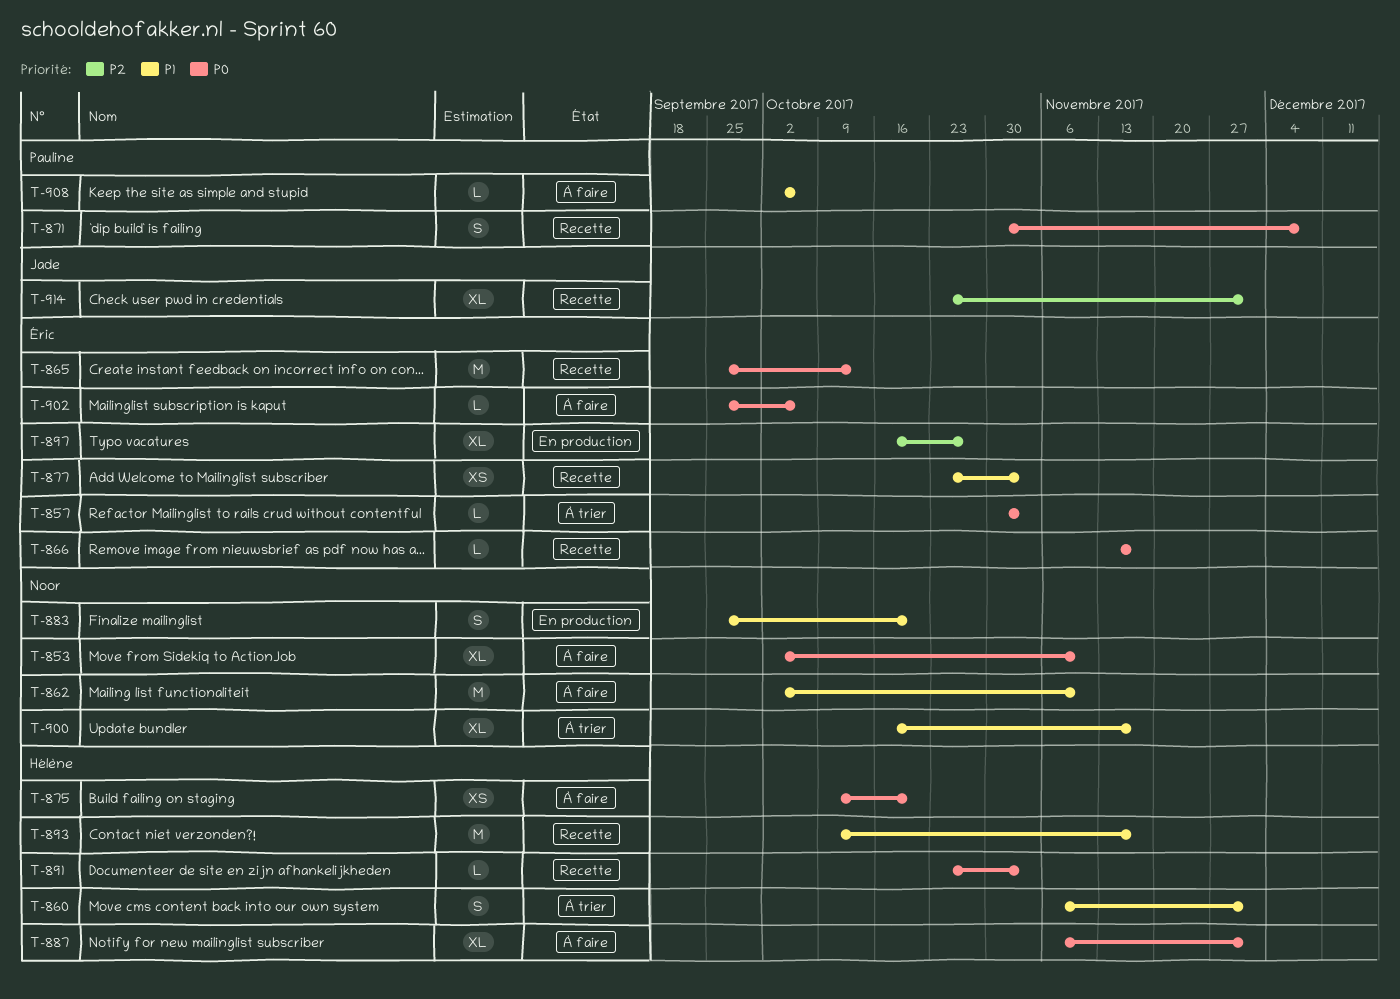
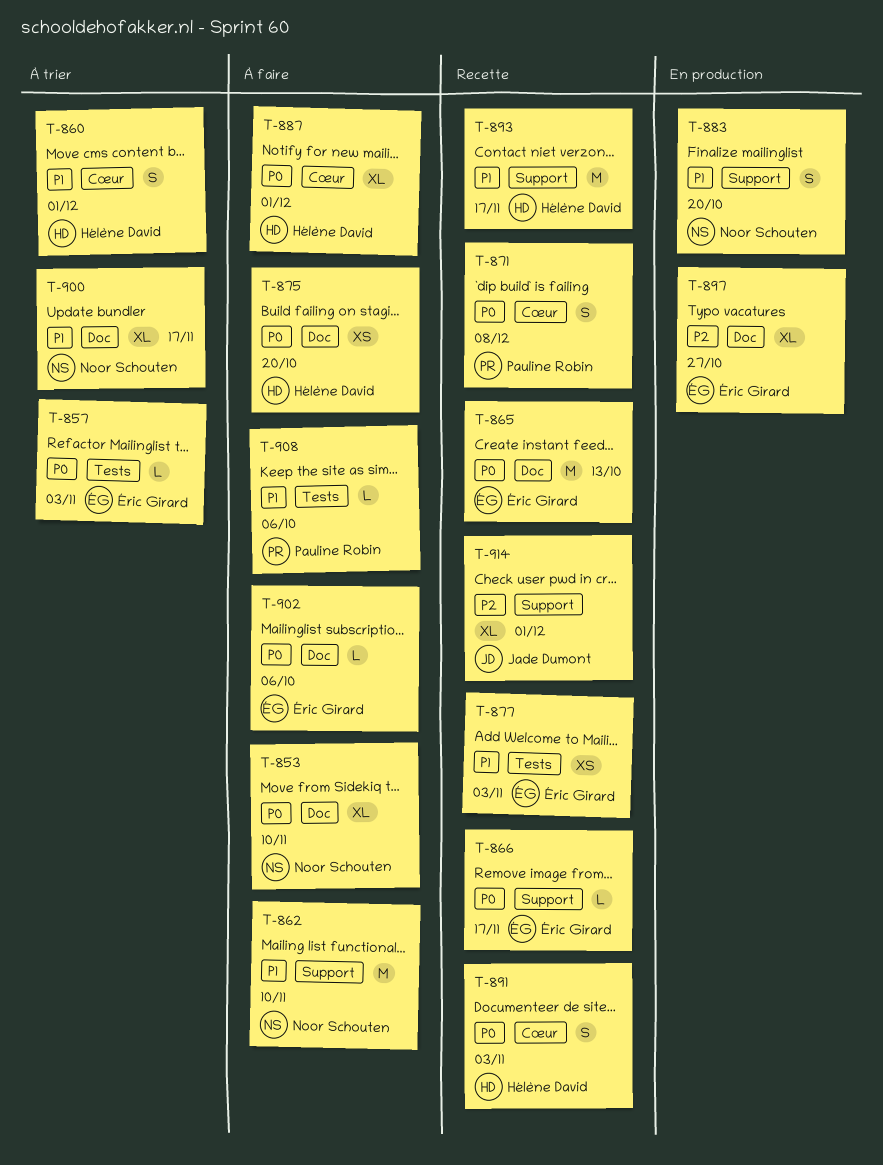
T-891, estimate: L -> S

